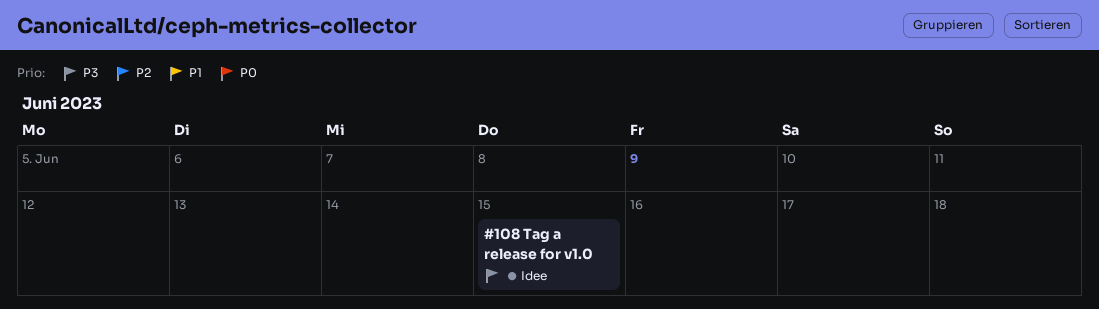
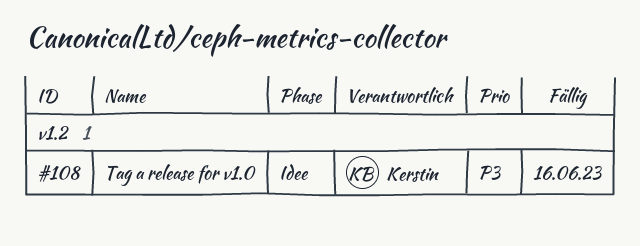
#108, due: Jun 15 -> Jun 16

